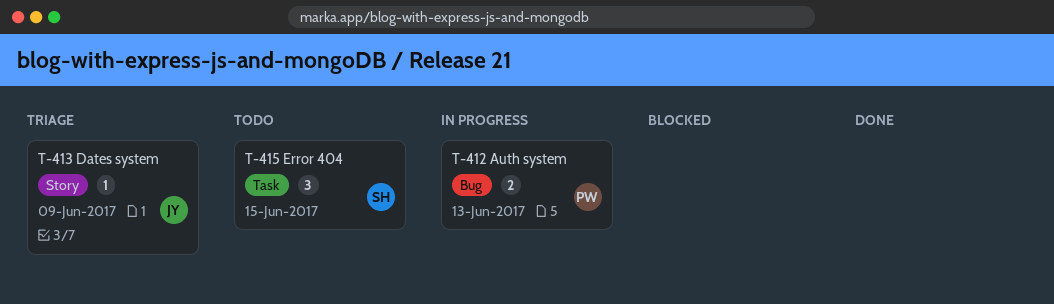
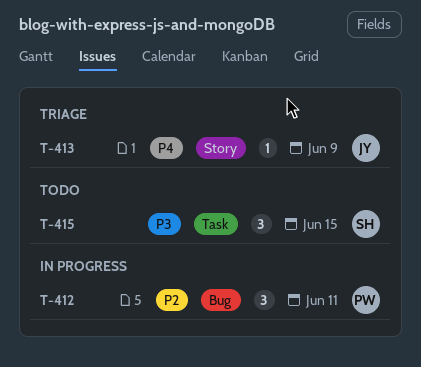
T-412, estimate: 2 -> 3
T-412, due: Jun 13 -> Jun 11

